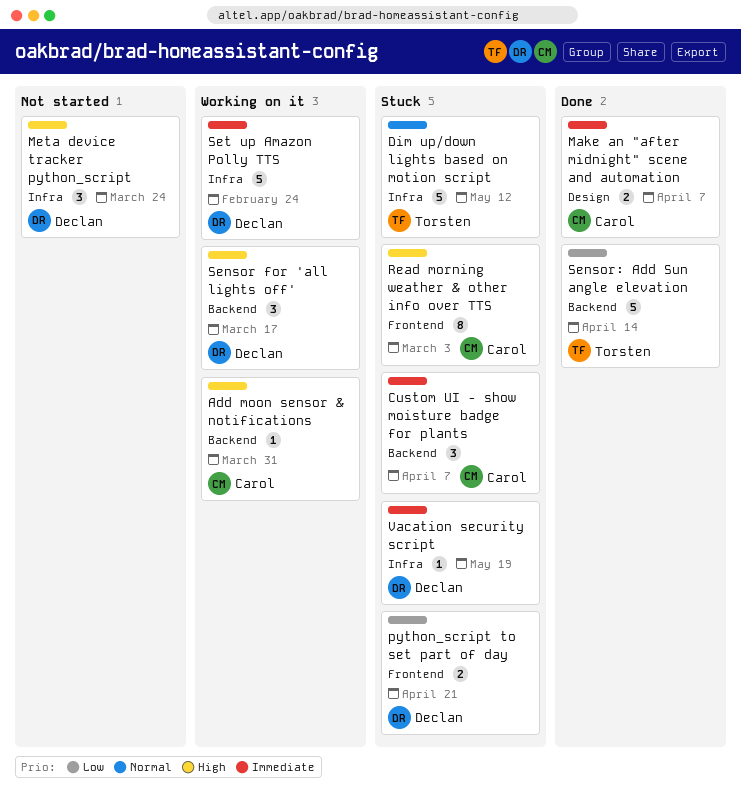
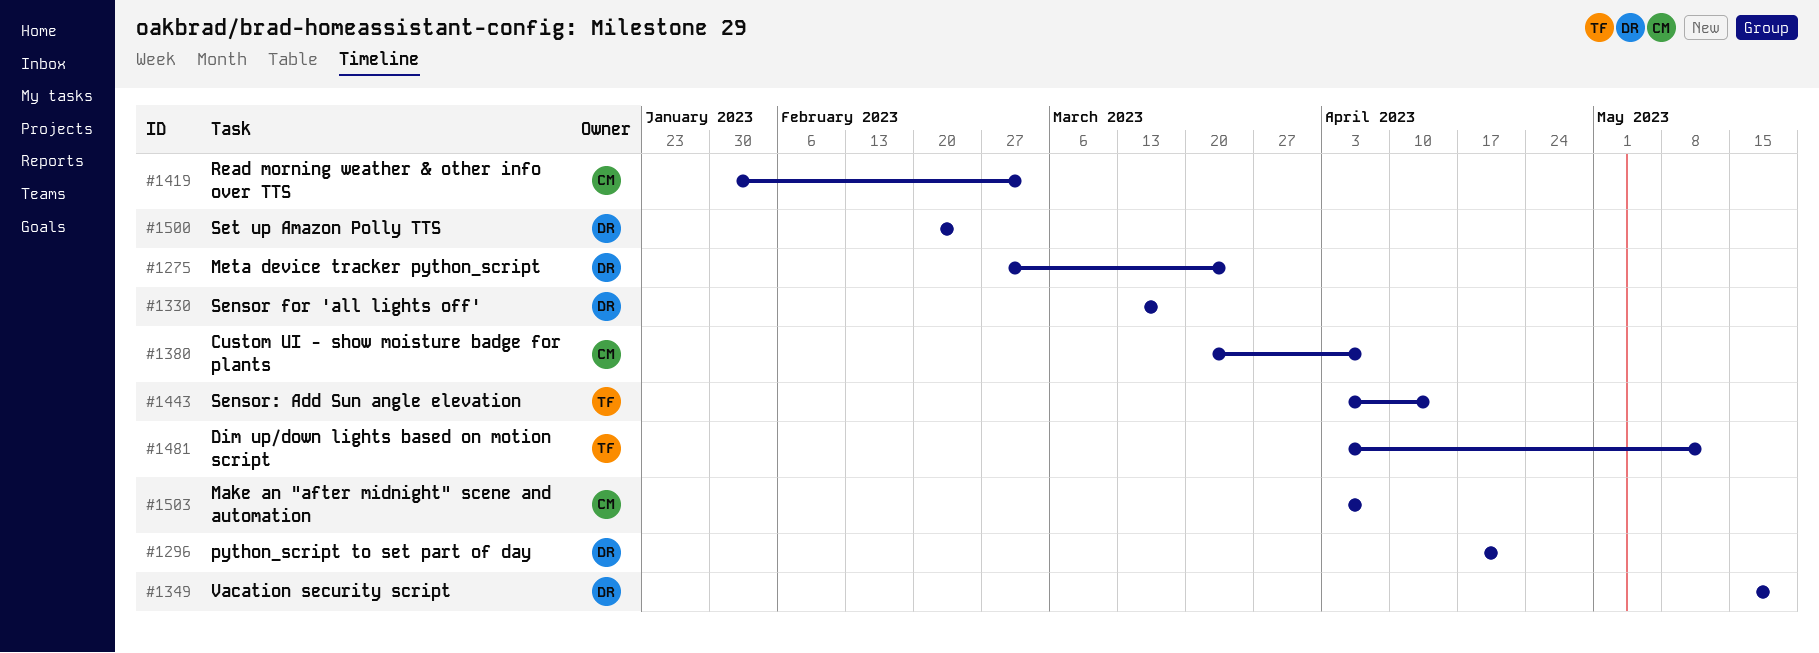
Add moon sensor & notifications: present -> none

